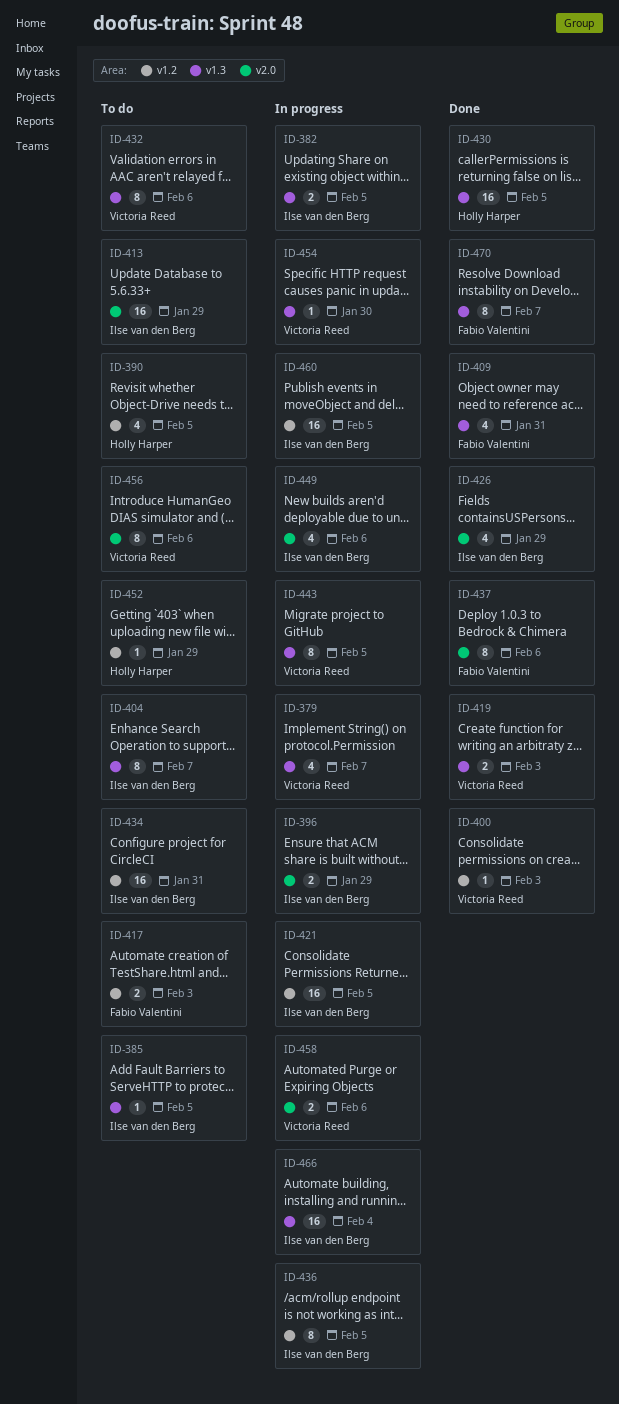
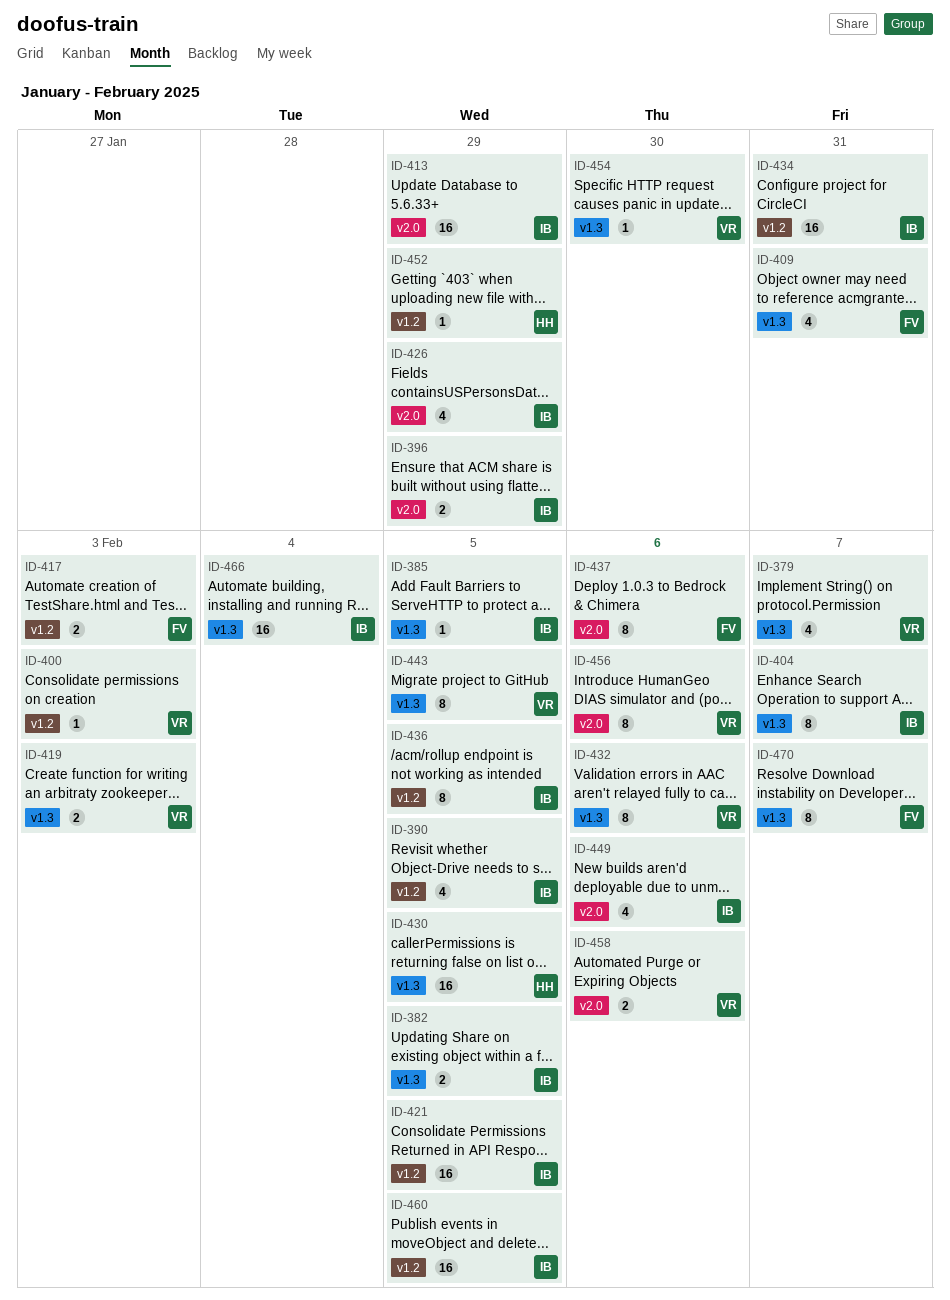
ID-390, owner: Holly Harper -> Ilse van den Berg

